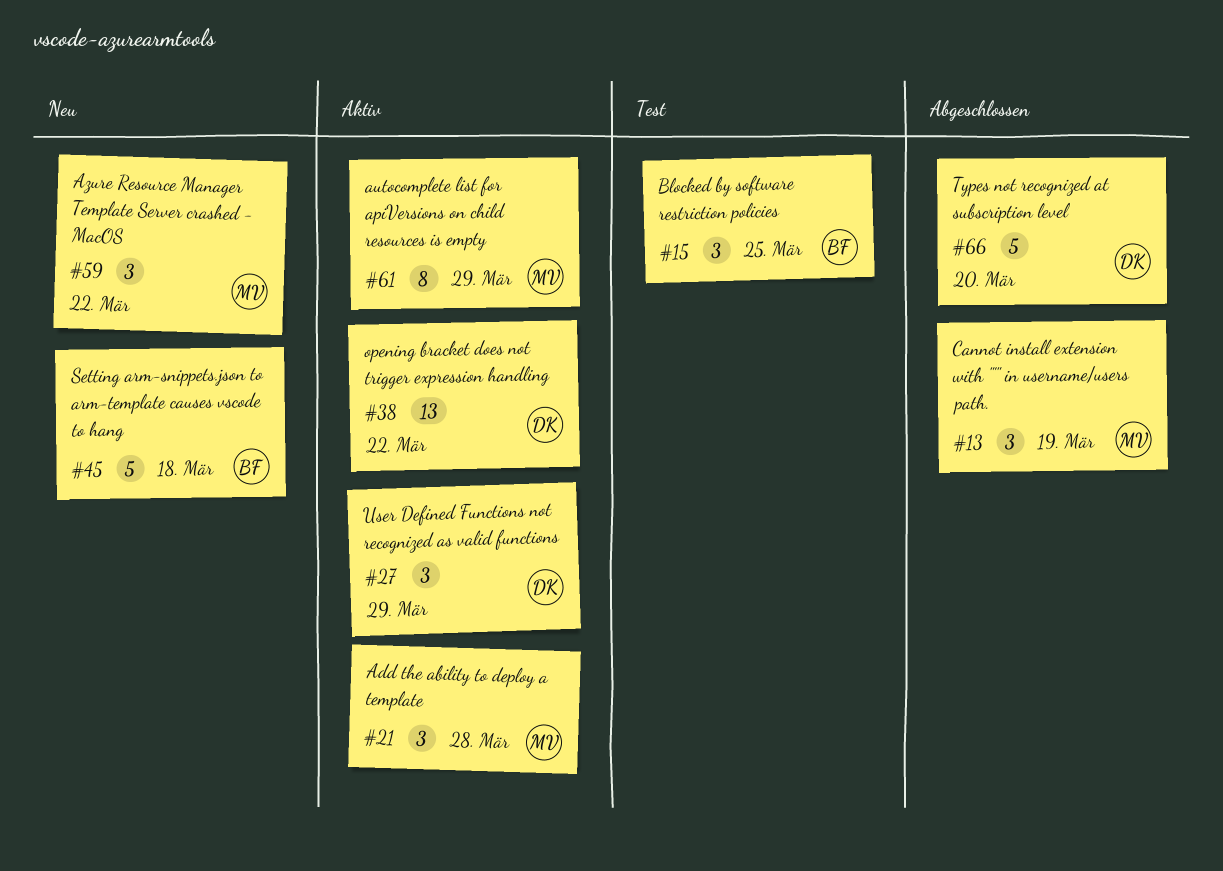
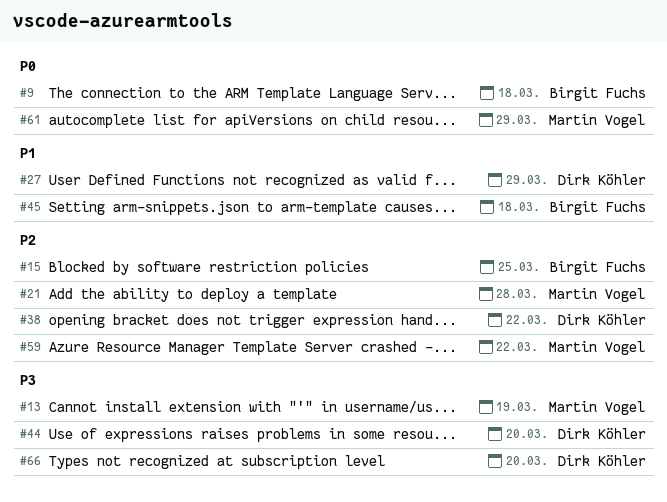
#9: none -> present
#44: none -> present

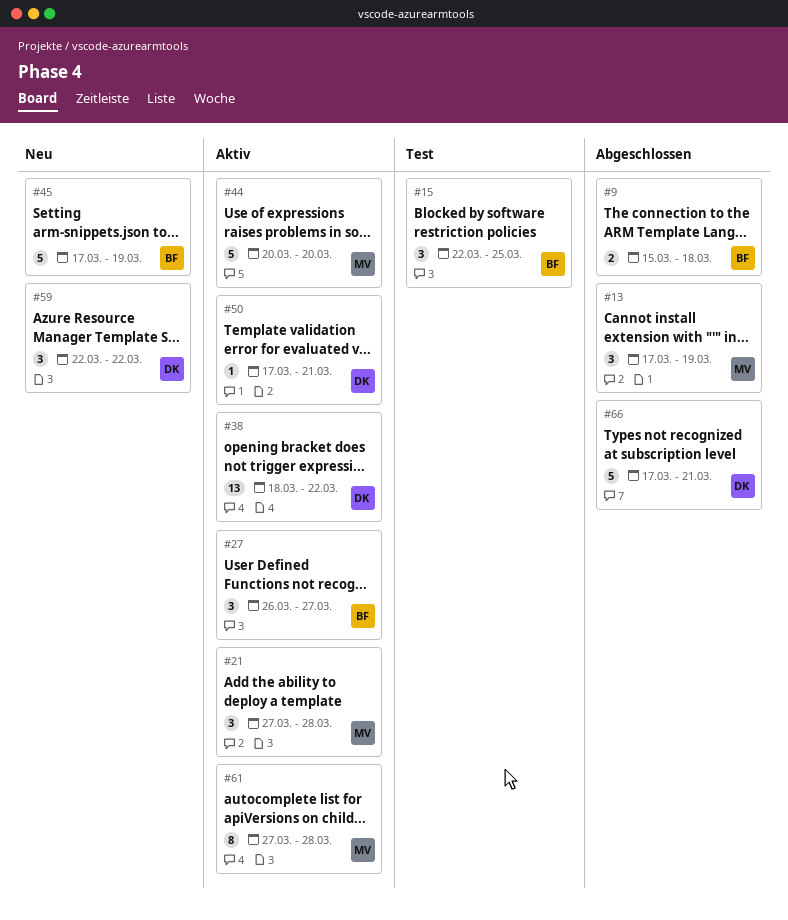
#27, owner: Dirk Köhler -> Birgit Fuchs
#27, due: Mar 29 -> Mar 27
#44, owner: Dirk Köhler -> Martin Vogel
#45, due: Mar 18 -> Mar 19
#50: none -> present
#59, owner: Martin Vogel -> Dirk Köhler
#61, due: Mar 29 -> Mar 28
#66, due: Mar 20 -> Mar 21

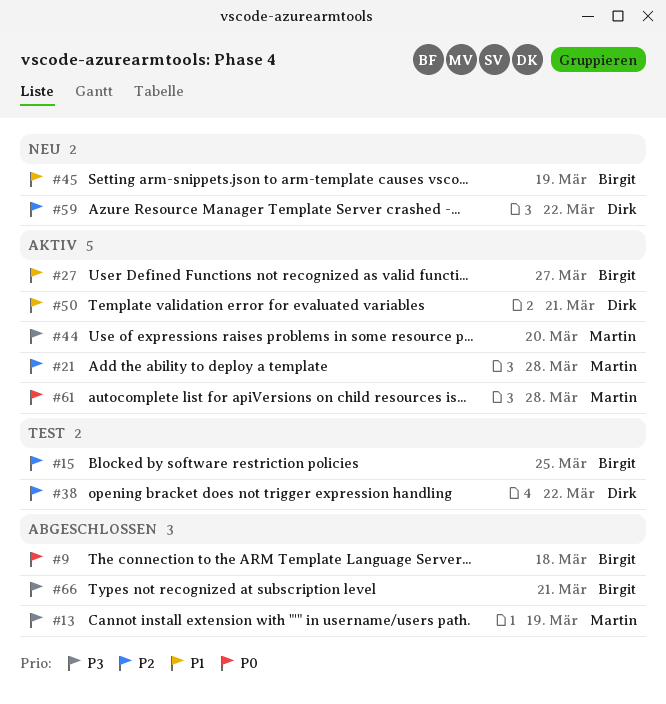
#38, status: Aktiv -> Test
#66, owner: Dirk -> Birgit

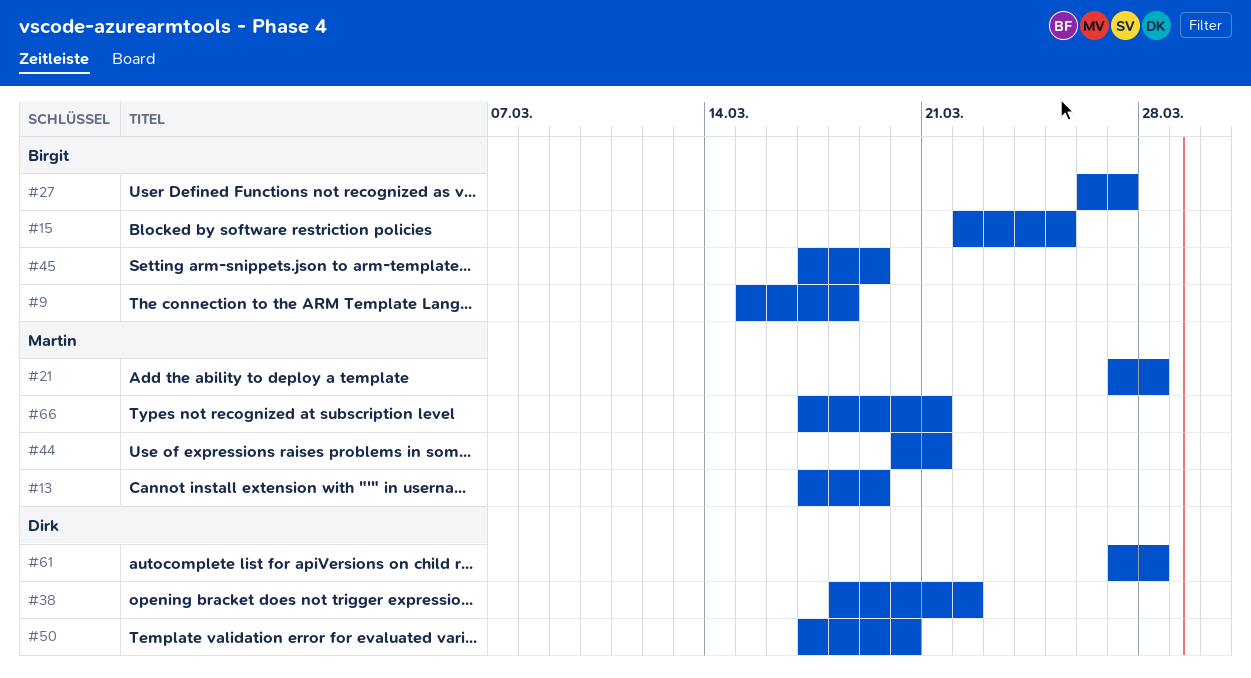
#44, due: Mar 20 -> Mar 21
#50, due: Mar 21 -> Mar 20
#59: present -> none
#61, owner: Martin -> Dirk
#66, owner: Birgit -> Martin

